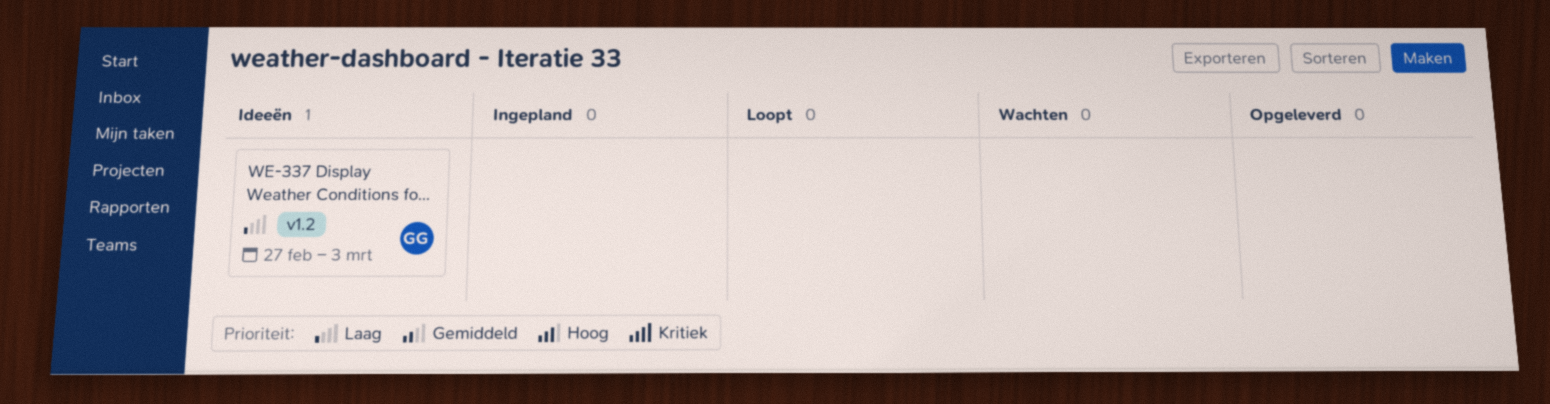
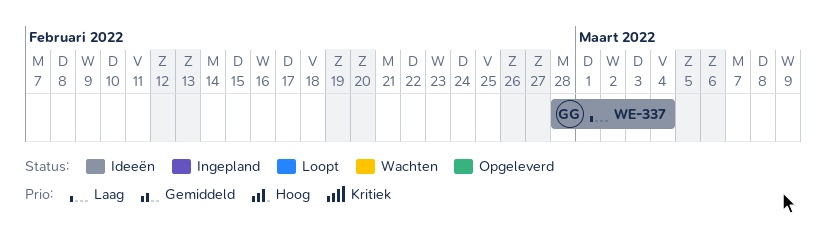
WE-337, start: Feb 27 -> Feb 28
WE-337, due: Mar 3 -> Mar 4

